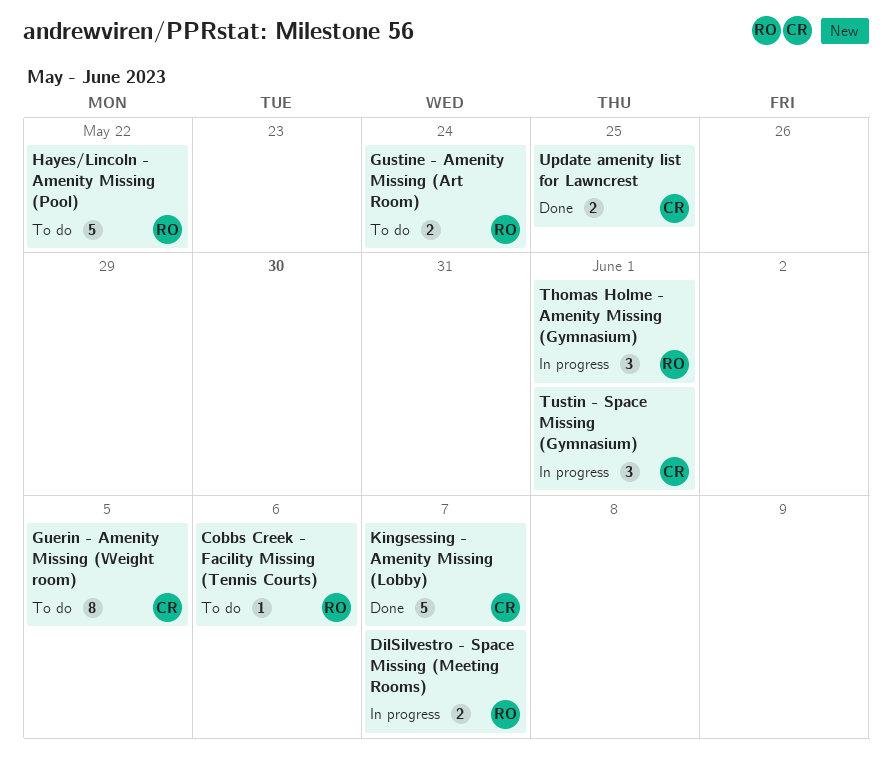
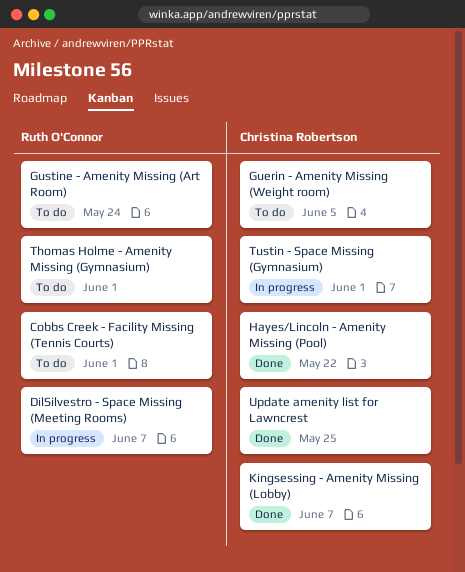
Cobbs Creek - Facility Missing (Tennis Courts), due: Jun 6 -> Jun 1
Hayes/Lincoln - Amenity Missing (Pool), status: To do -> Done
Hayes/Lincoln - Amenity Missing (Pool), owner: Ruth O'Connor -> Christina Robertson
Thomas Holme - Amenity Missing (Gymnasium), status: In progress -> To do

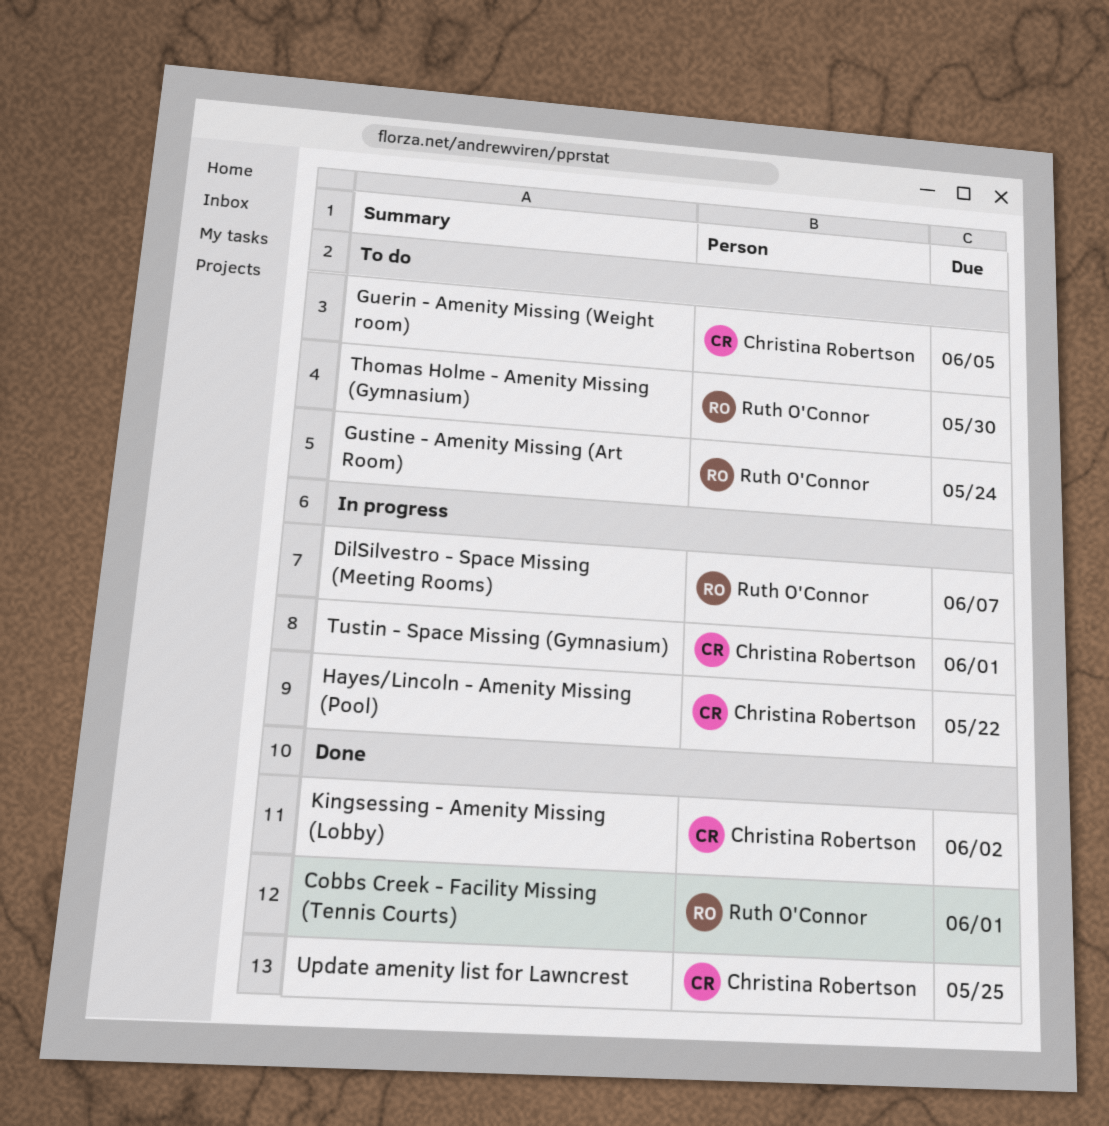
Cobbs Creek - Facility Missing (Tennis Courts), status: To do -> Done
Hayes/Lincoln - Amenity Missing (Pool), status: Done -> In progress
Kingsessing - Amenity Missing (Lobby), due: Jun 7 -> Jun 2
Thomas Holme - Amenity Missing (Gymnasium), due: Jun 1 -> May 30

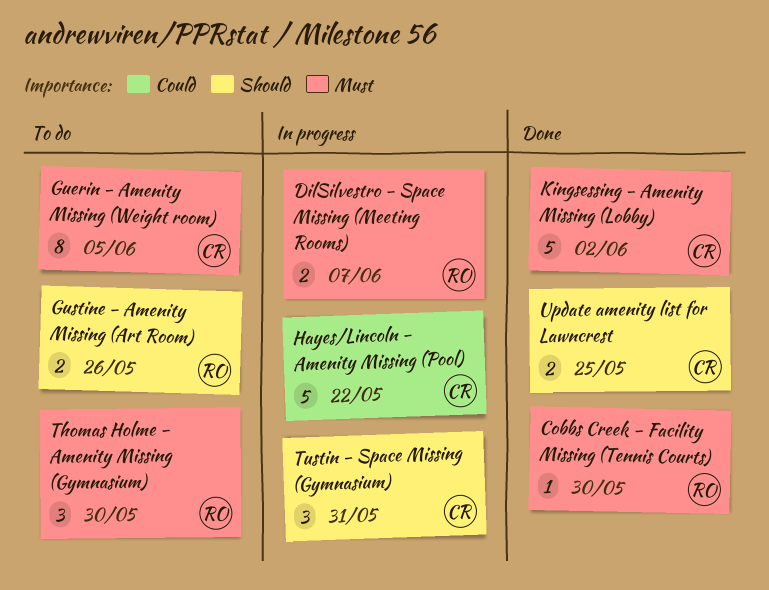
Cobbs Creek - Facility Missing (Tennis Courts), due: Jun 1 -> May 30
Gustine - Amenity Missing (Art Room), due: May 24 -> May 26
Tustin - Space Missing (Gymnasium), due: Jun 1 -> May 31

